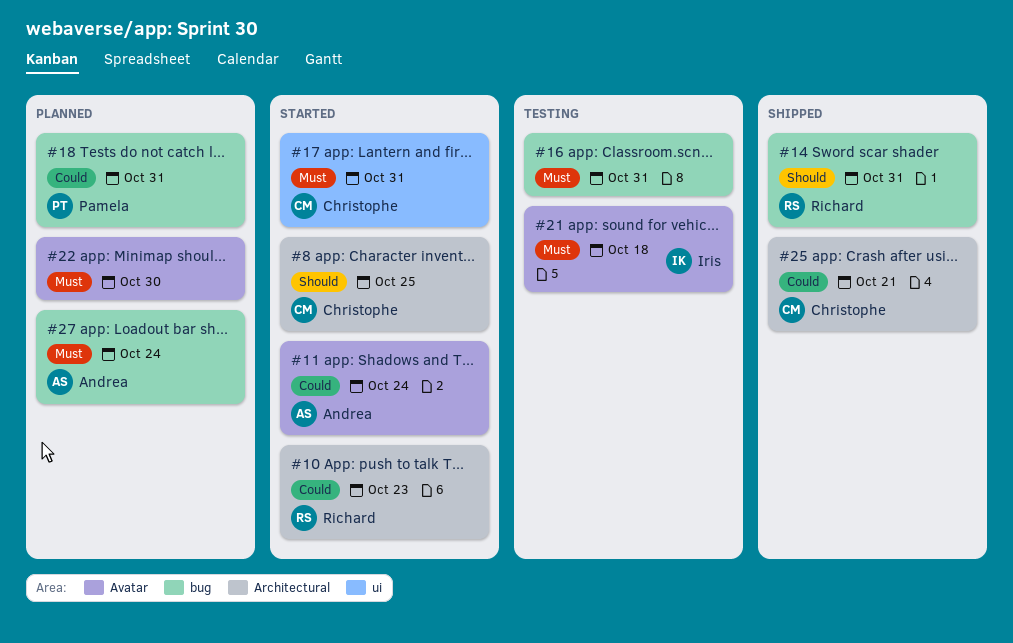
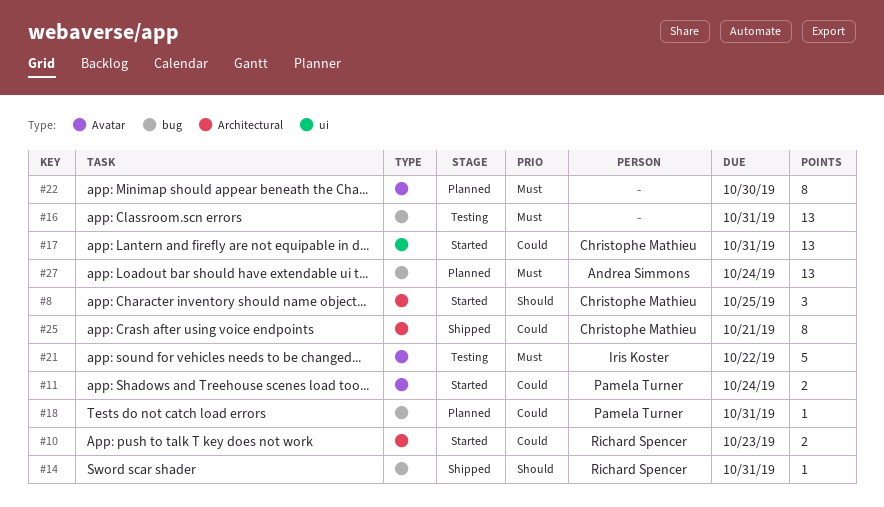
#11, owner: Andrea Simmons -> Pamela Turner
#17, priority: Must -> Could
#21, due: Oct 18 -> Oct 22

